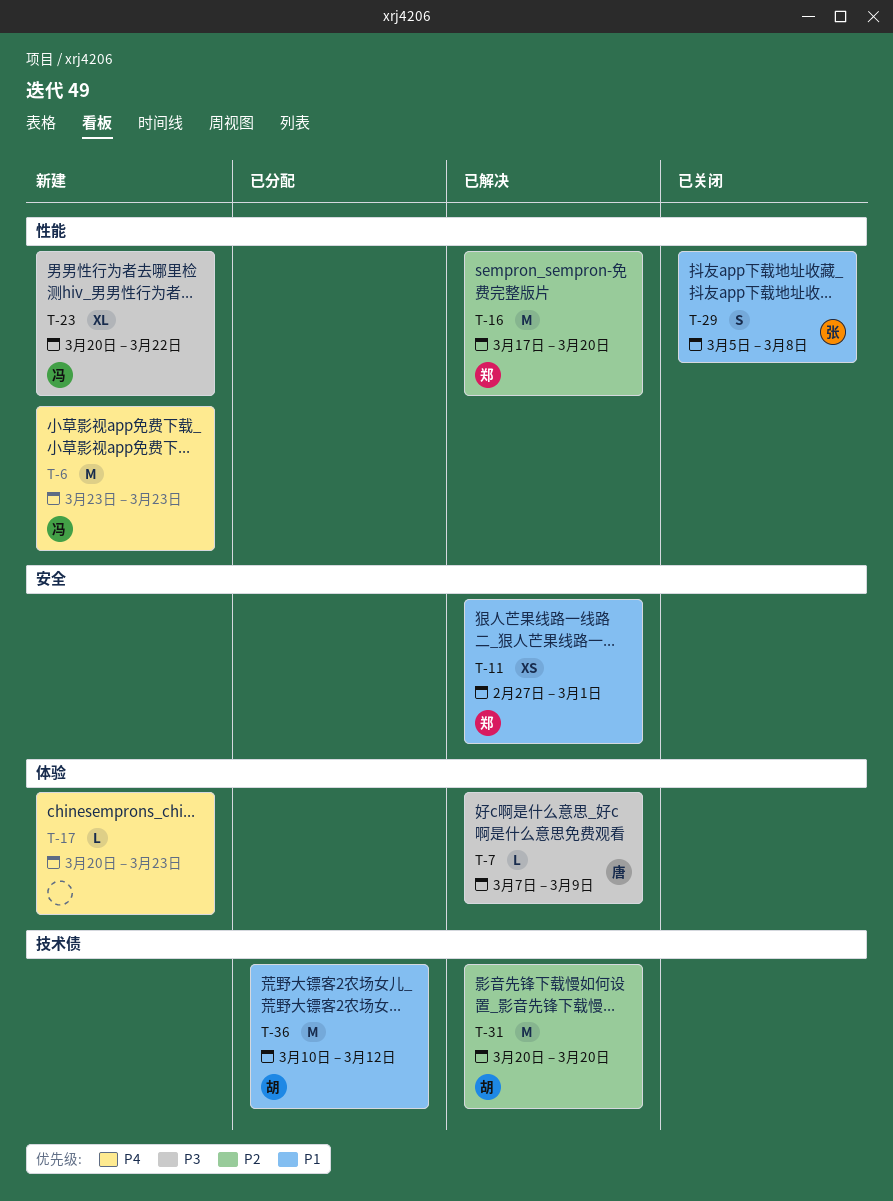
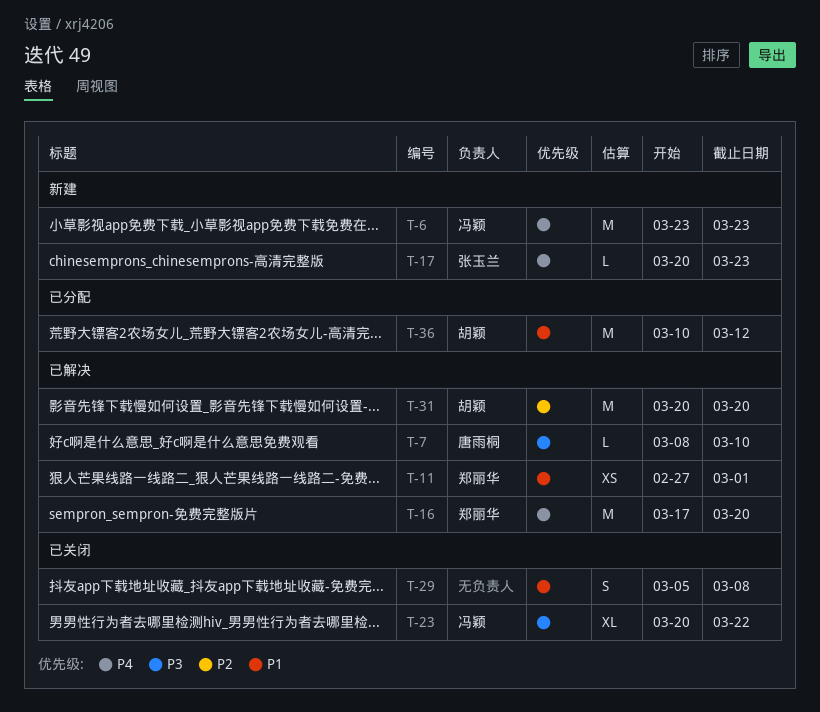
T-7, start: Mar 7 -> Mar 8
T-7, due: Mar 9 -> Mar 10
T-16, priority: P2 -> P4
T-17, owner: none -> 张玉兰
T-23, status: 新建 -> 已关闭
T-29, owner: 张玉兰 -> none

